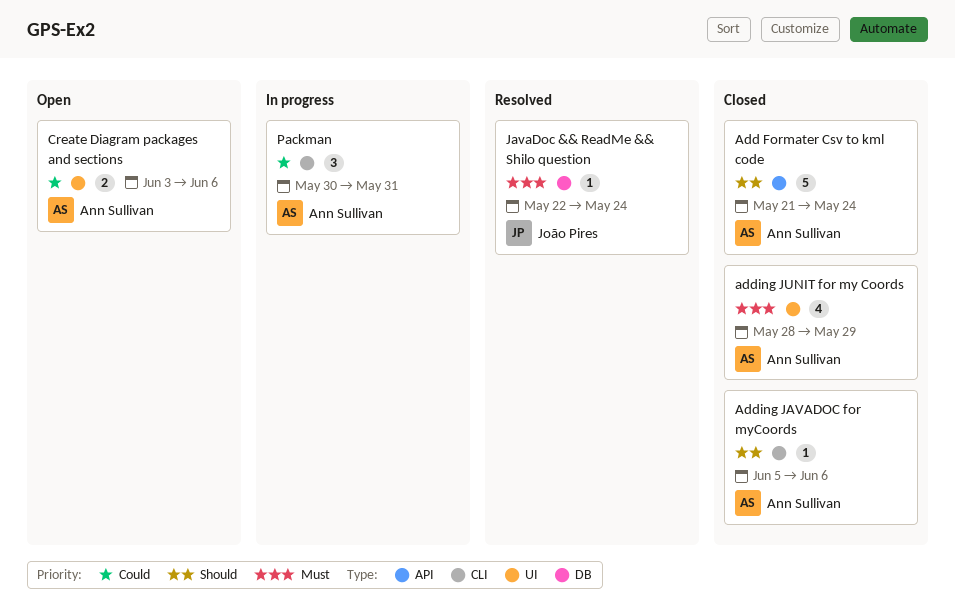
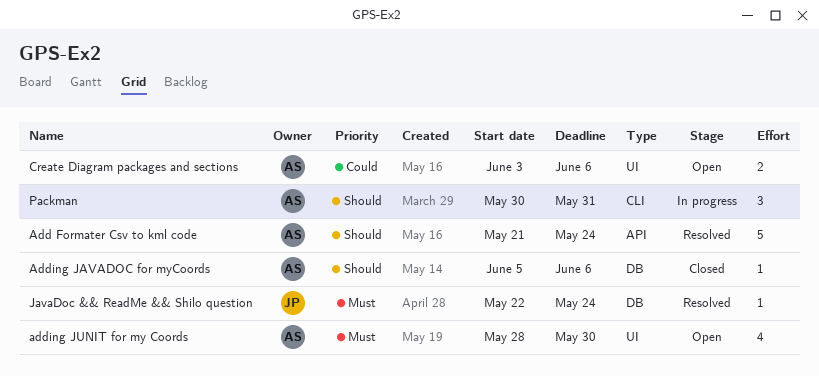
Add Formater Csv to kml code, status: Closed -> Resolved
Adding JAVADOC for myCoords, label: CLI -> DB
adding JUNIT for my Coords, status: Closed -> Open
adding JUNIT for my Coords, due: May 29 -> May 30
Packman, priority: Could -> Should

